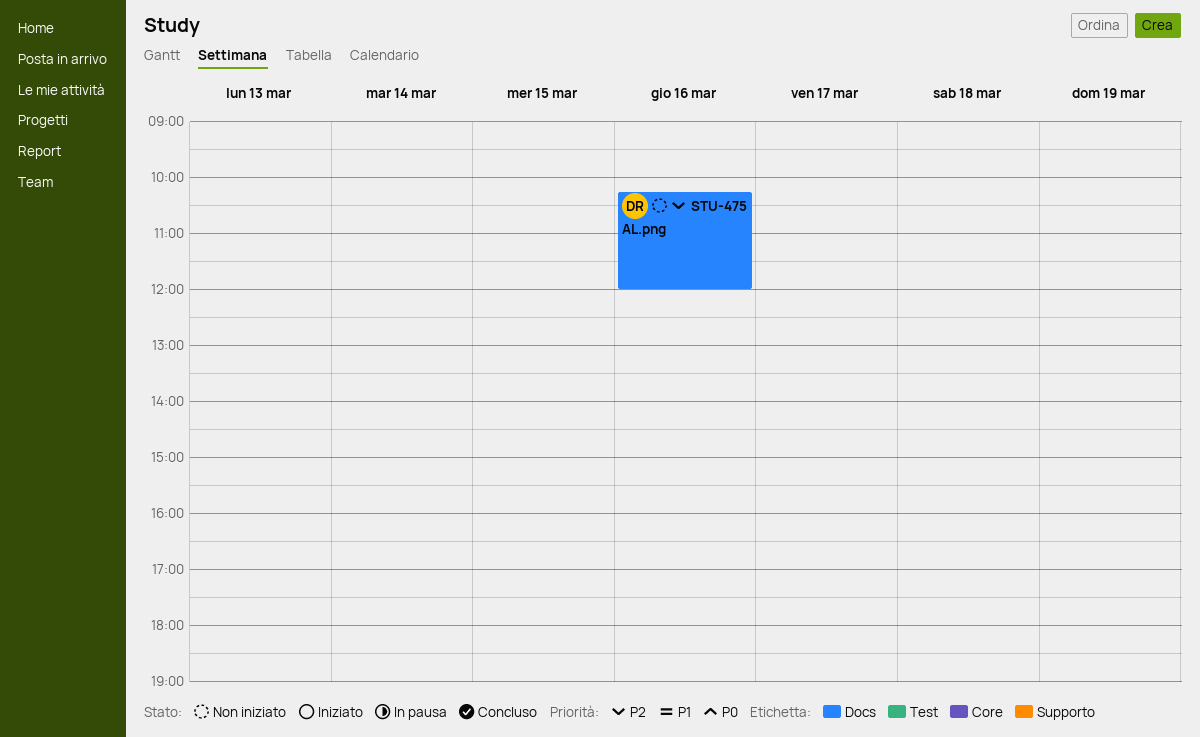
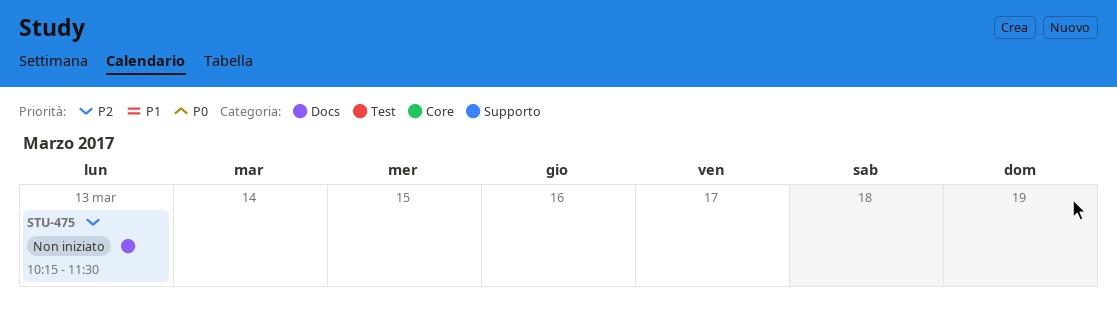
STU-475, day: Mar 16 -> Mar 13
STU-475, ends: 12:00 -> 11:30

